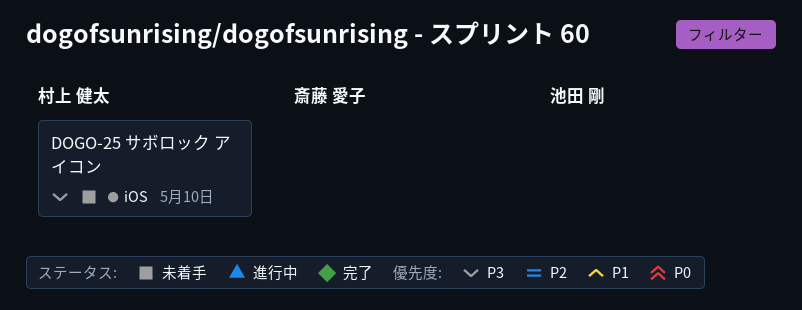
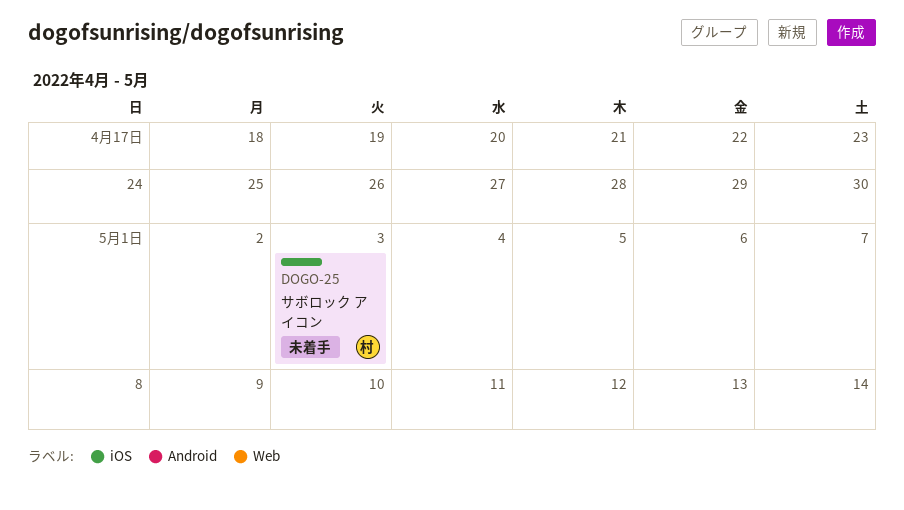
DOGO-25, due: May 10 -> May 3

